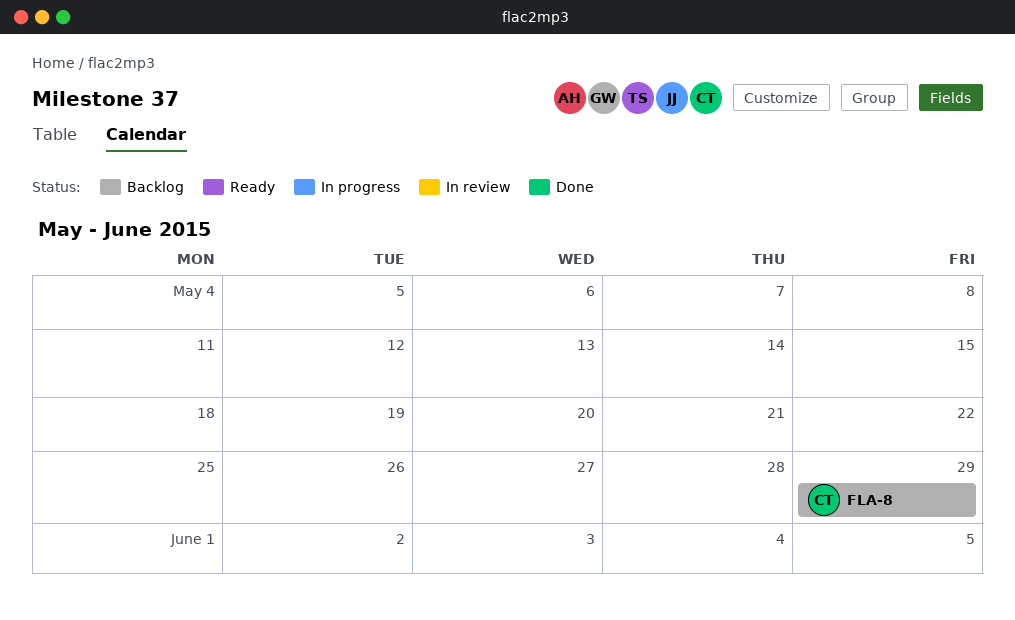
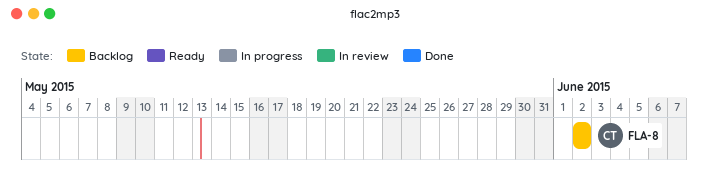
FLA-8, start: May 29 -> Jun 2
FLA-8, due: May 29 -> Jun 2

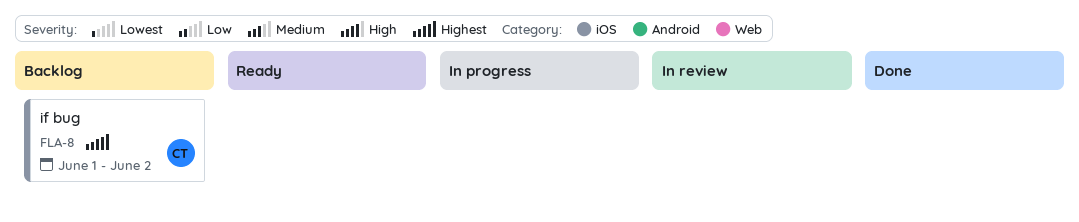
FLA-8, start: Jun 2 -> Jun 1

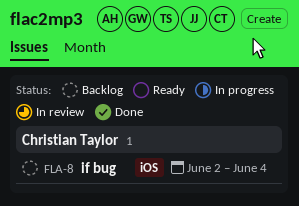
FLA-8, start: Jun 1 -> Jun 2
FLA-8, due: Jun 2 -> Jun 4

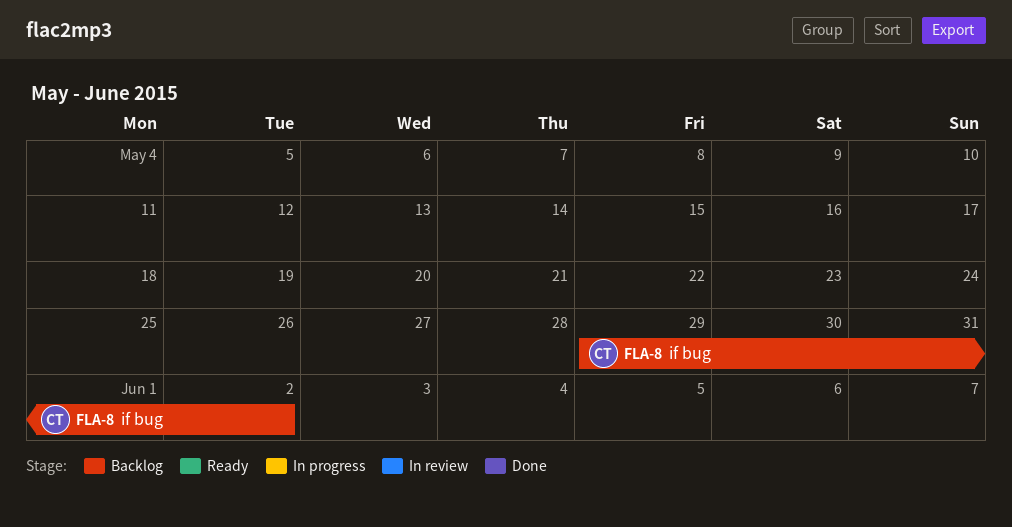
FLA-8, start: Jun 2 -> May 29
FLA-8, due: Jun 4 -> Jun 2

